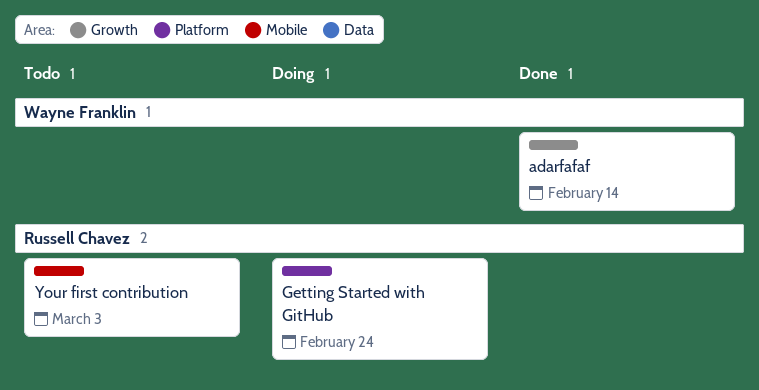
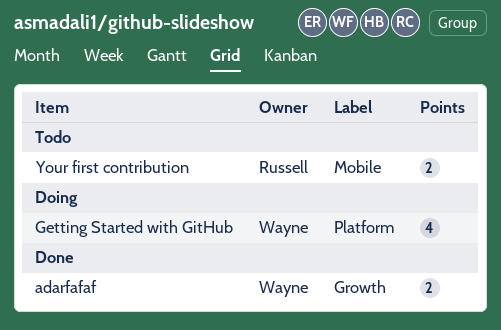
Getting Started with GitHub, owner: Russell Chavez -> Wayne Franklin

